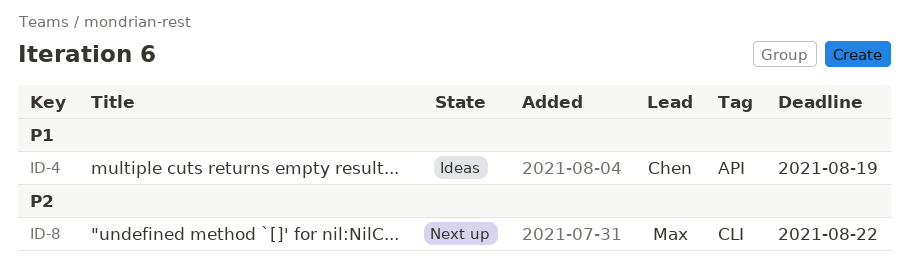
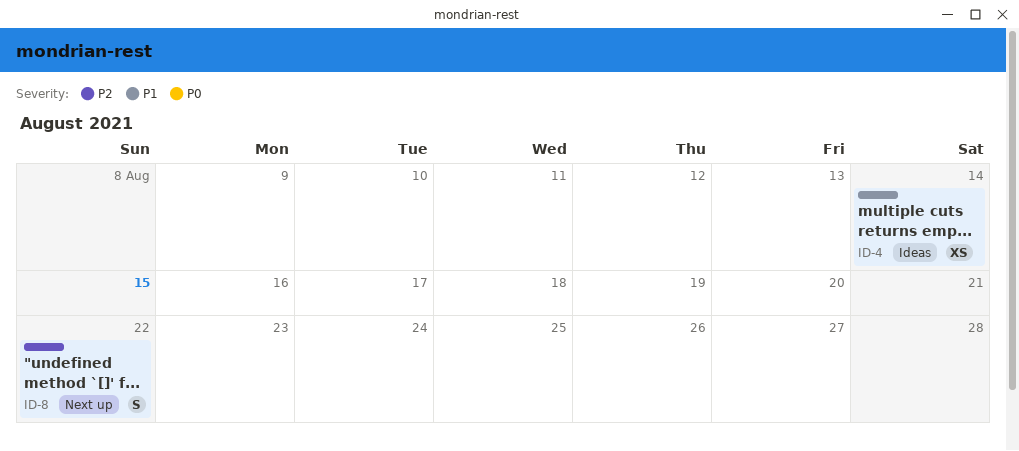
ID-4, due: Aug 19 -> Aug 14

